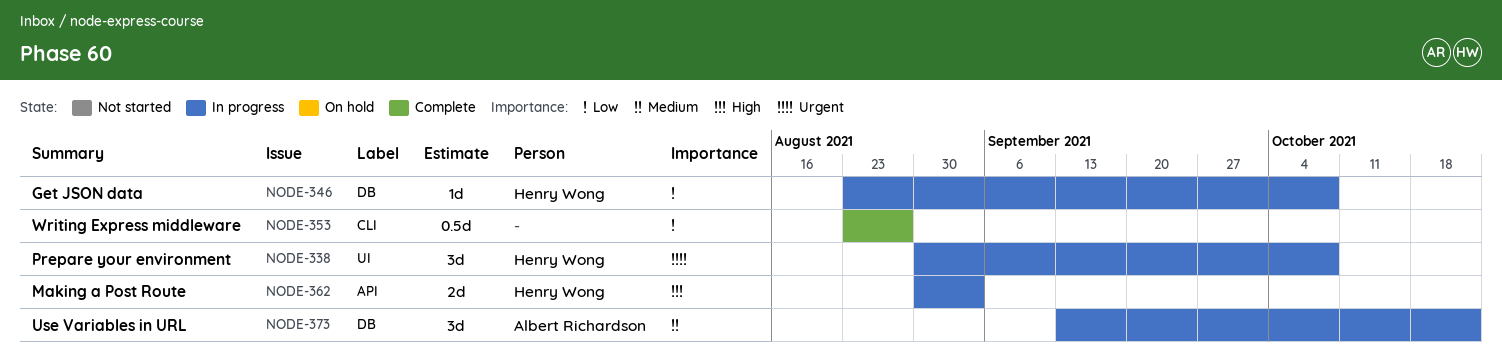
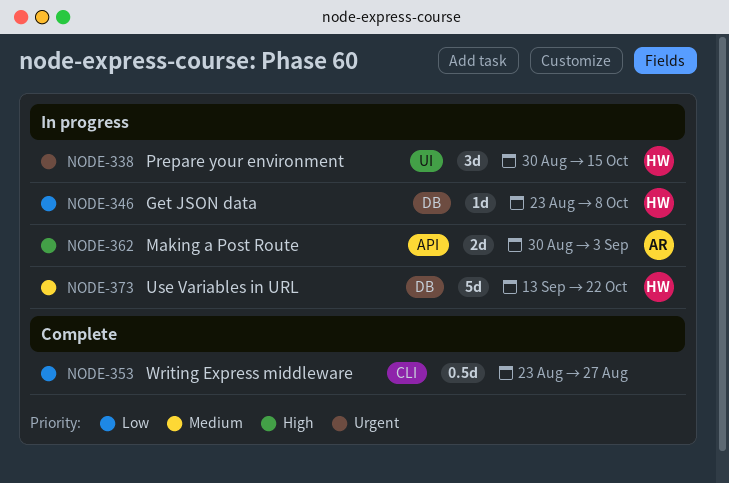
NODE-338, due: Oct 8 -> Oct 15
NODE-362, owner: Henry Wong -> Albert Richardson
NODE-373, owner: Albert Richardson -> Henry Wong
NODE-373, estimate: 3d -> 5d

